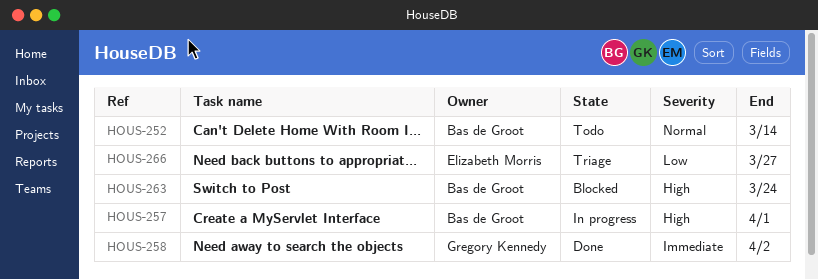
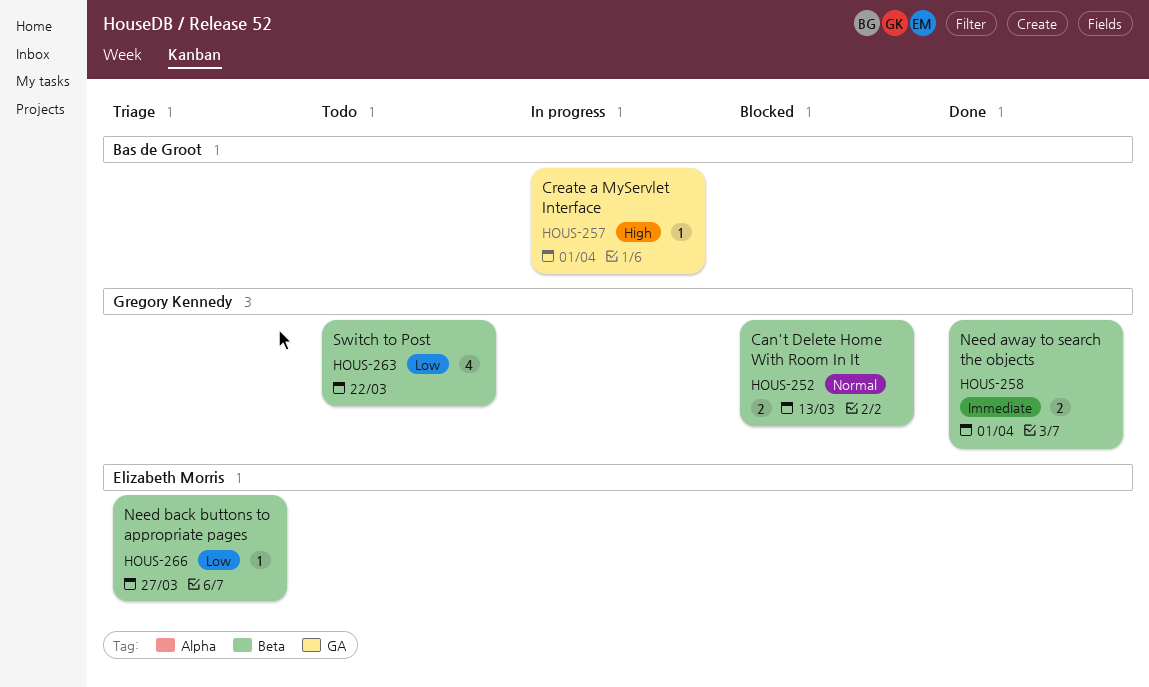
HOUS-252, status: Todo -> Blocked
HOUS-252, owner: Bas de Groot -> Gregory Kennedy
HOUS-252, due: Mar 14 -> Mar 13
HOUS-258, due: Apr 2 -> Apr 1
HOUS-263, status: Blocked -> Todo
HOUS-263, owner: Bas de Groot -> Gregory Kennedy
HOUS-263, priority: High -> Low
HOUS-263, due: Mar 24 -> Mar 22

